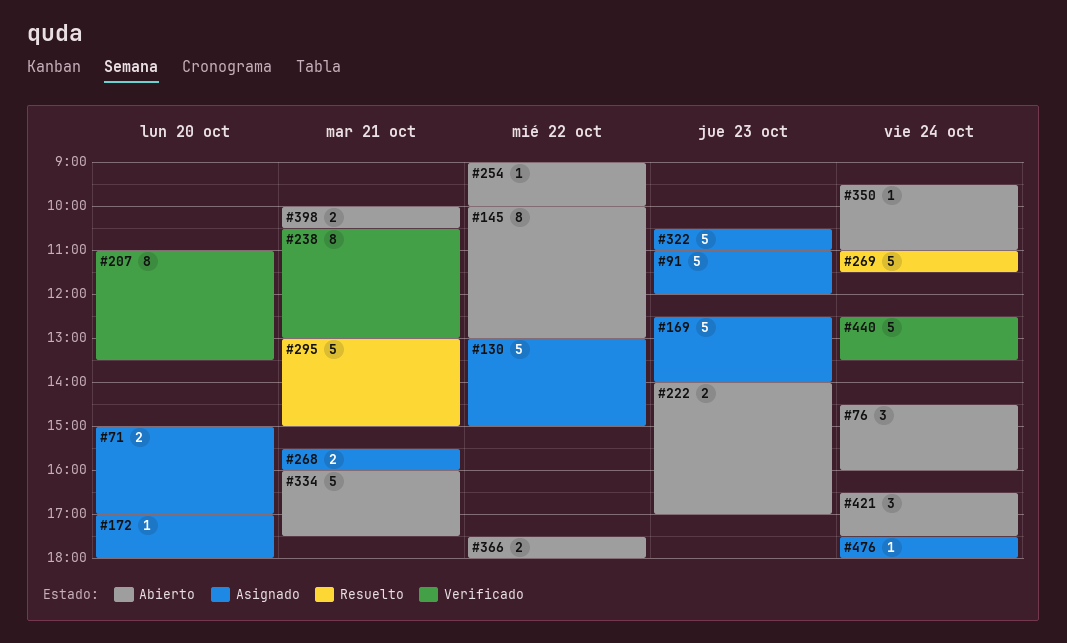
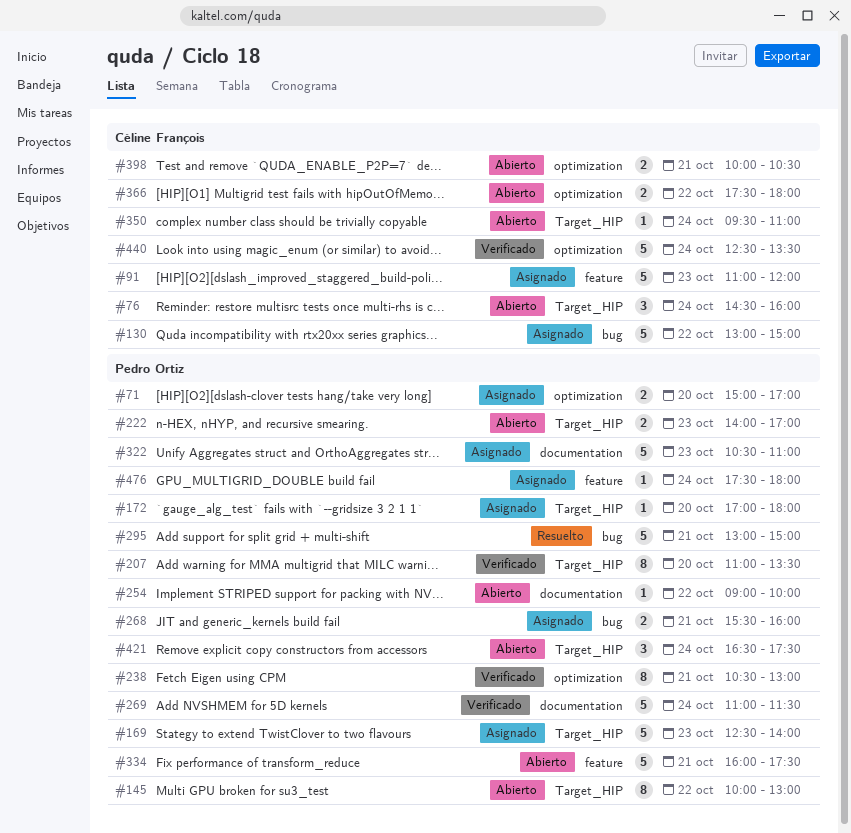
#269, status: Resuelto -> Verificado

